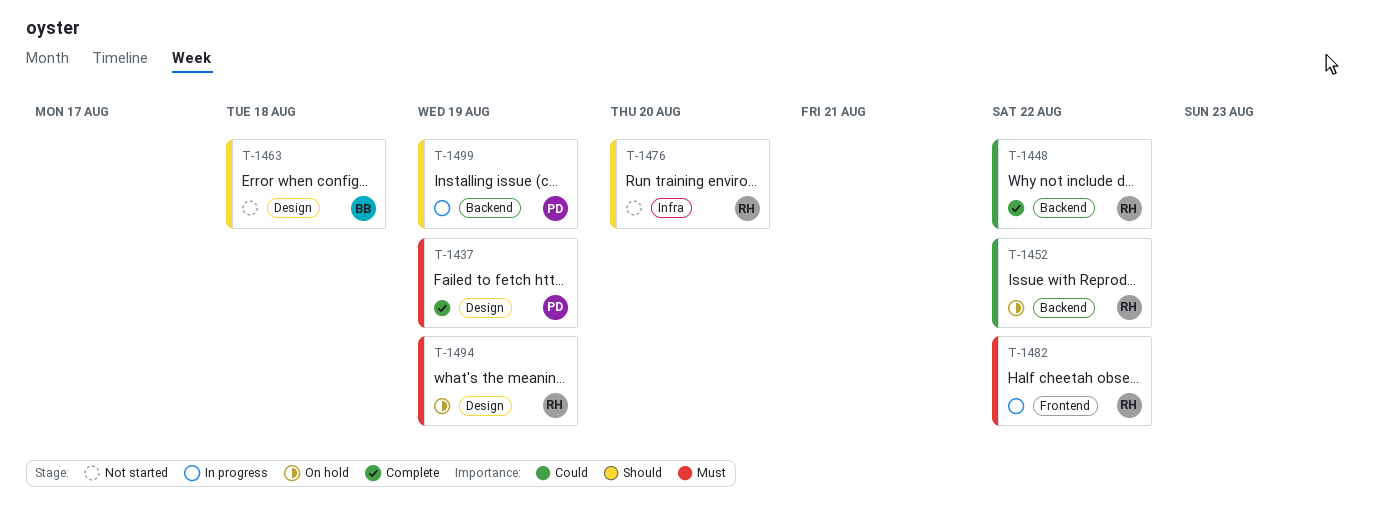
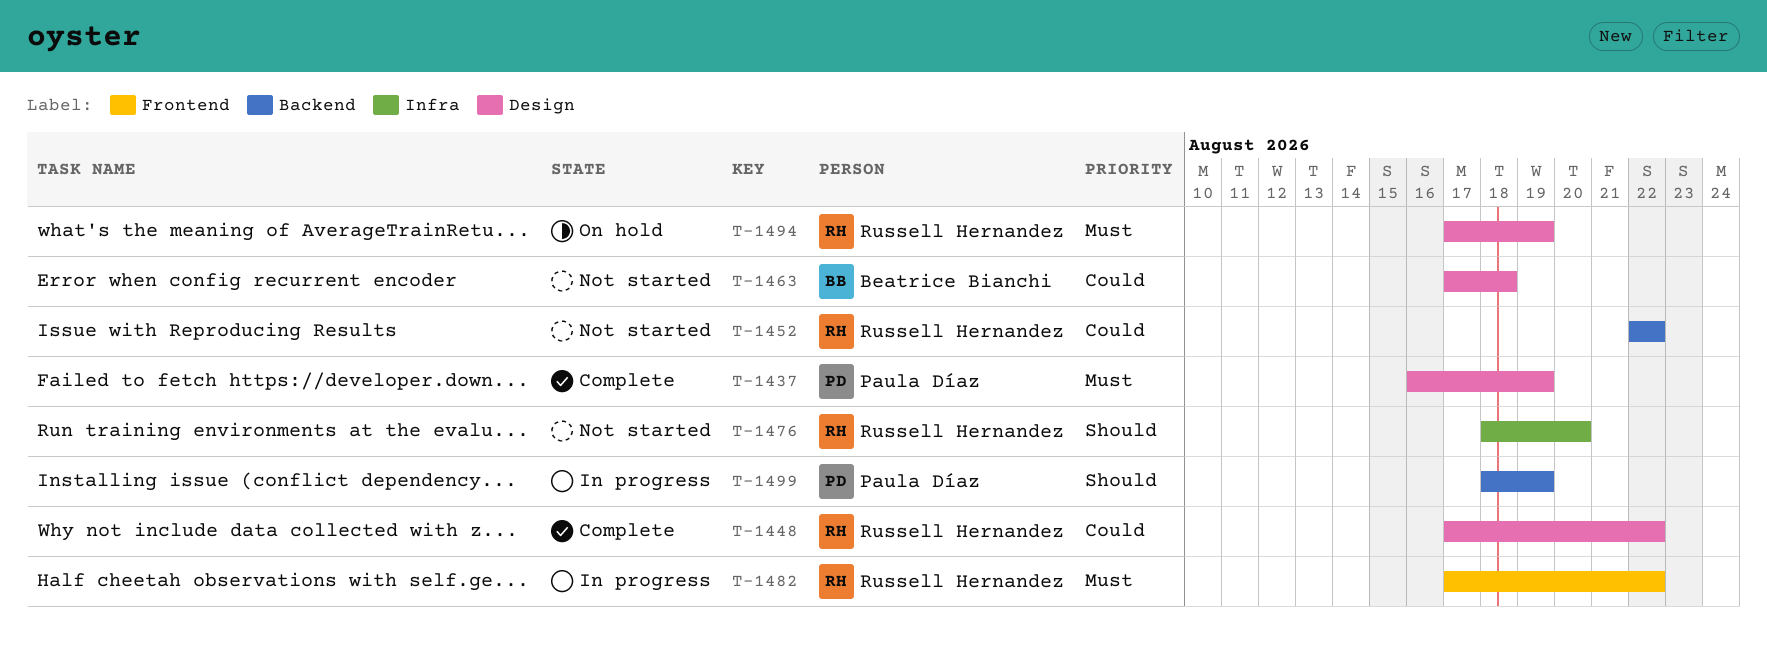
T-1448, label: Backend -> Design
T-1452, status: On hold -> Not started
T-1463, priority: Should -> Could

